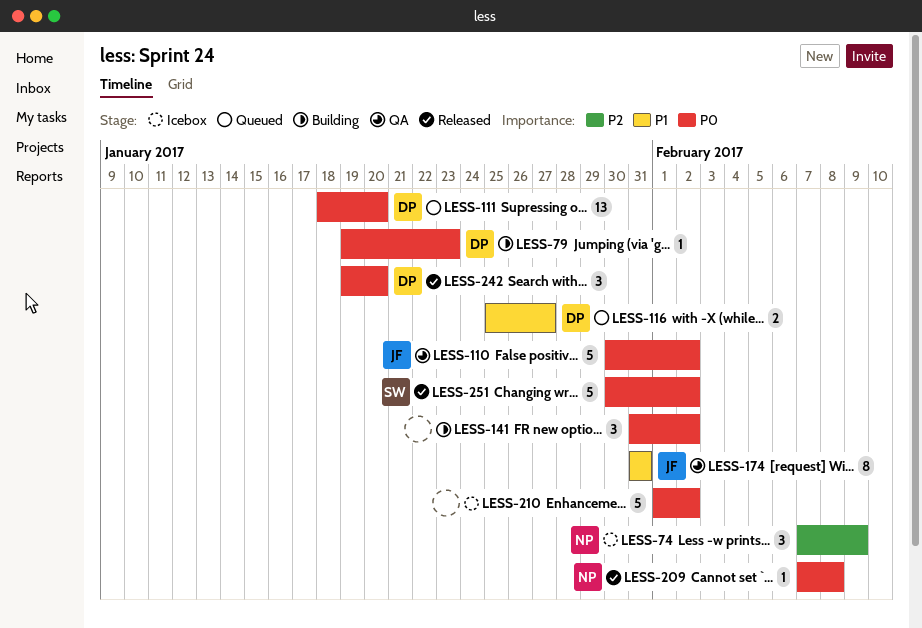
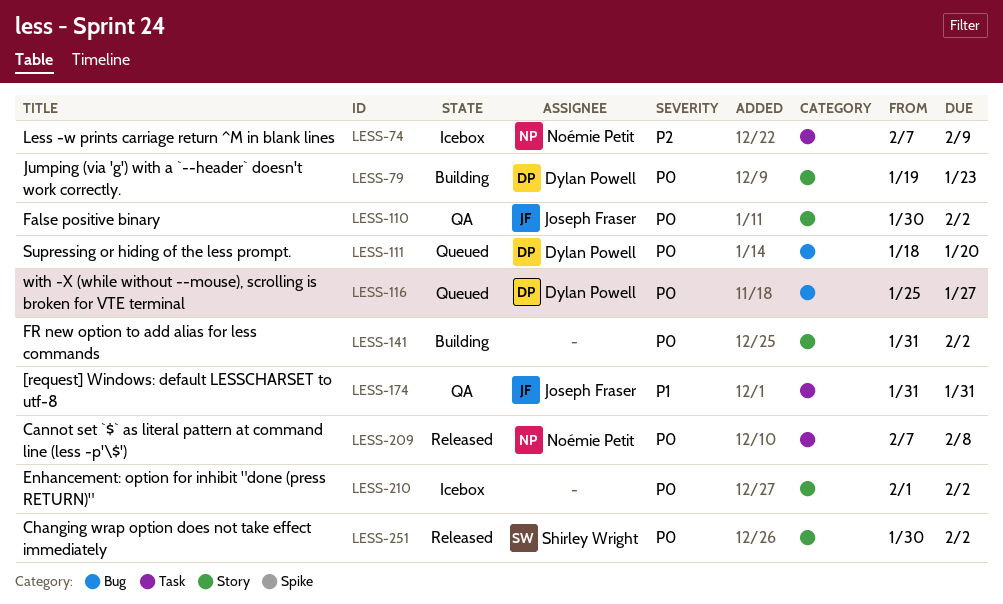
LESS-116, priority: P1 -> P0
LESS-242: present -> none

